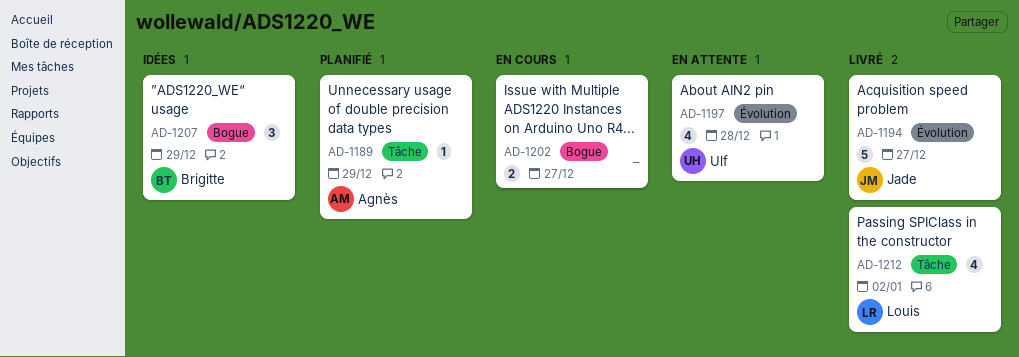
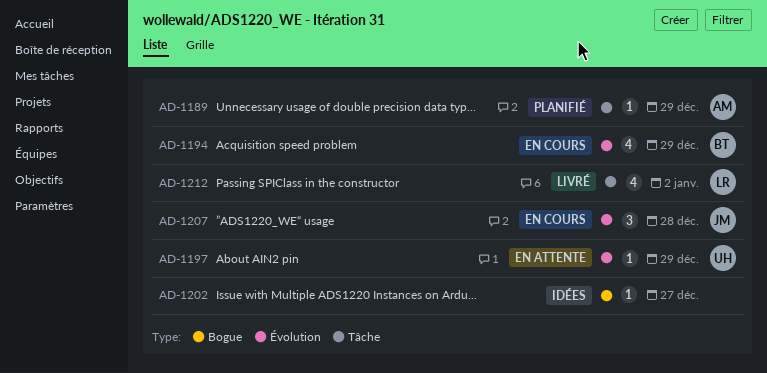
AD-1194, status: Livré -> En cours
AD-1194, owner: Jade -> Brigitte
AD-1194, estimate: 5 -> 4
AD-1194, due: Dec 27 -> Dec 29
AD-1197, estimate: 4 -> 1
AD-1197, due: Dec 28 -> Dec 29
AD-1202, status: En cours -> Idées
AD-1202, estimate: 2 -> 1
AD-1207, status: Idées -> En cours
AD-1207, owner: Brigitte -> Jade
AD-1207, label: Bogue -> Évolution
AD-1207, due: Dec 29 -> Dec 28

